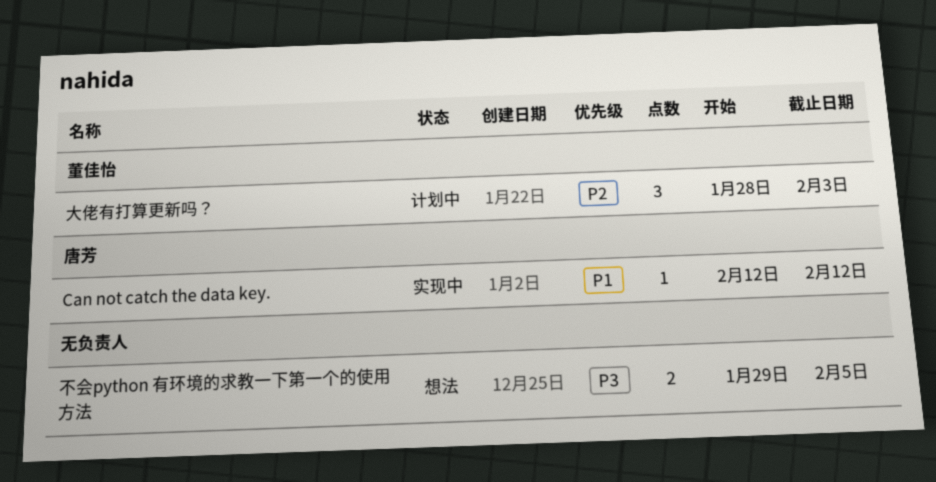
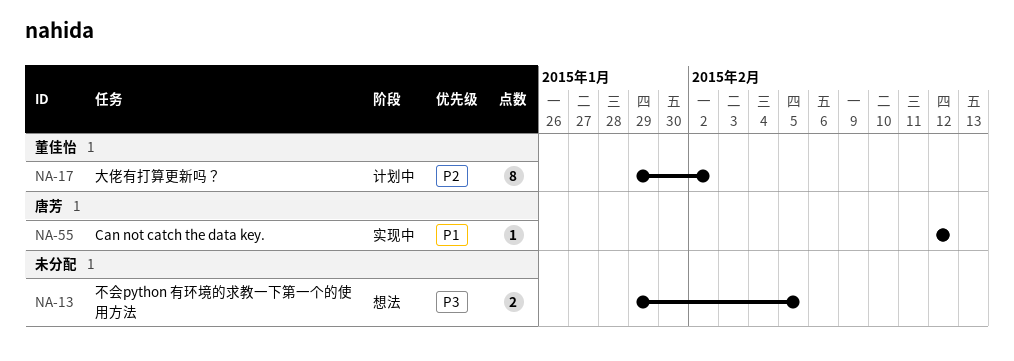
大佬有打算更新吗？, estimate: 3 -> 8
大佬有打算更新吗？, start: Jan 28 -> Jan 29
大佬有打算更新吗？, due: Feb 3 -> Feb 2

